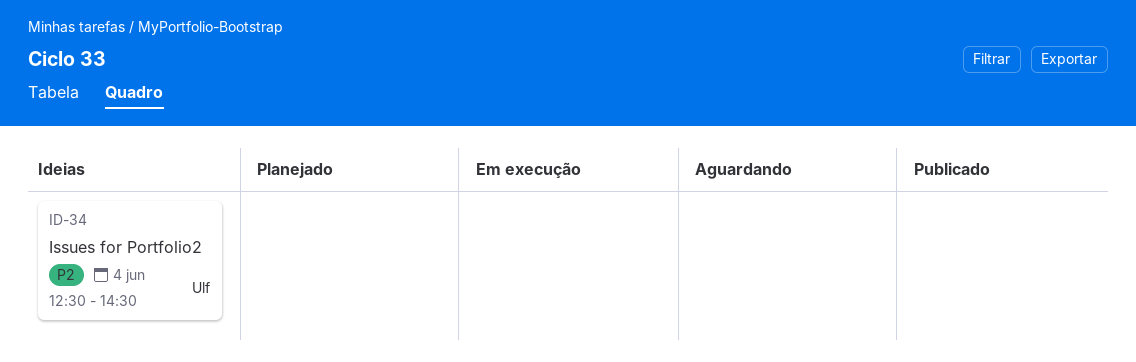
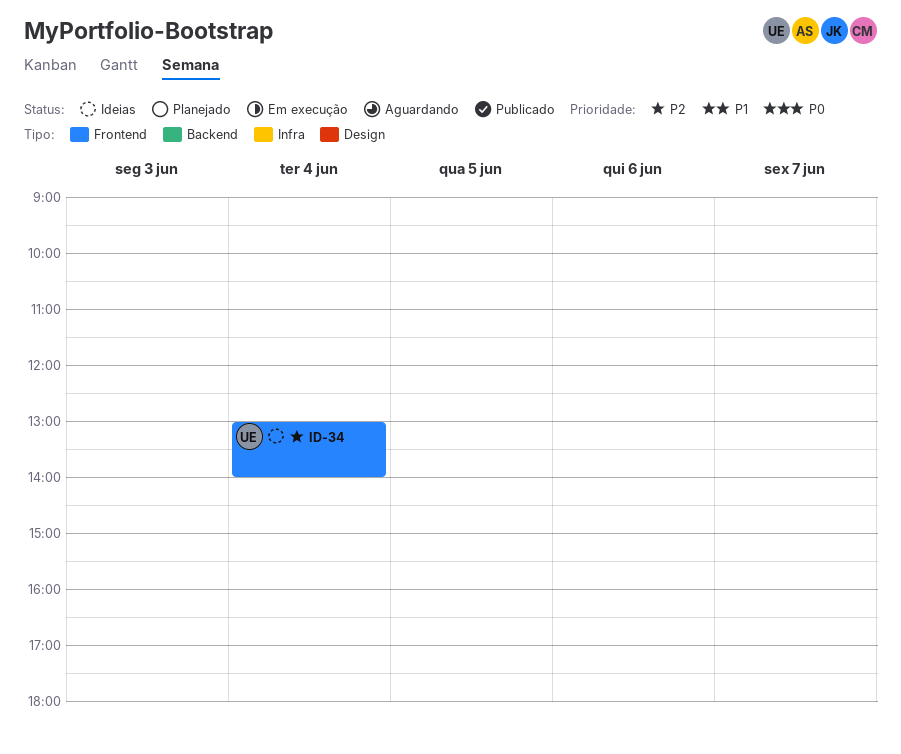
ID-34, begins: 12:30 -> 13:00
ID-34, ends: 14:30 -> 14:00

